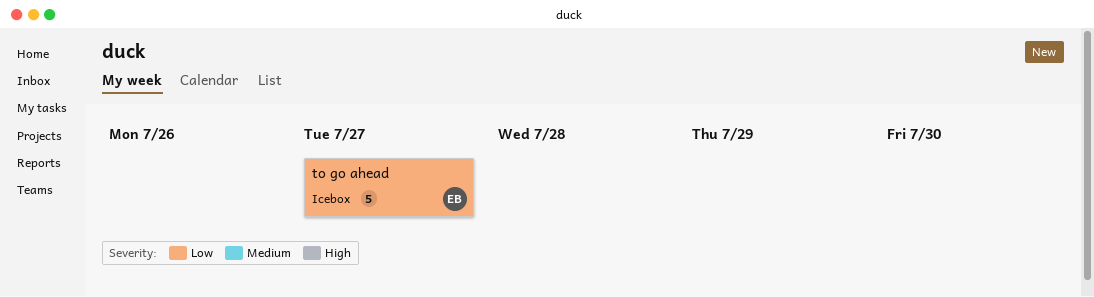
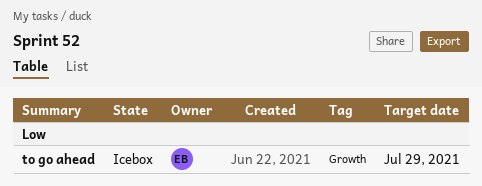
to go ahead, due: Jul 27 -> Jul 29

